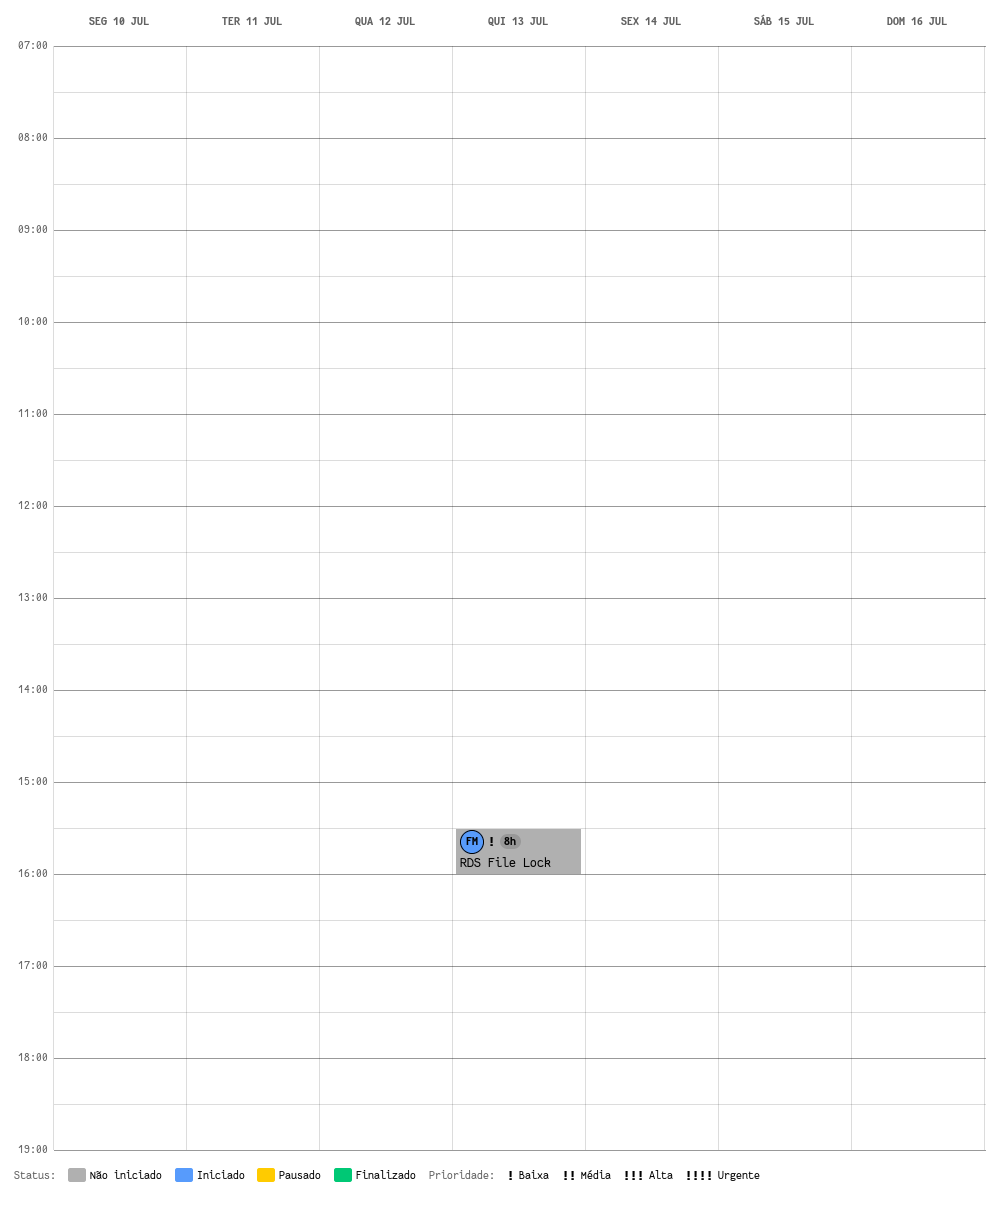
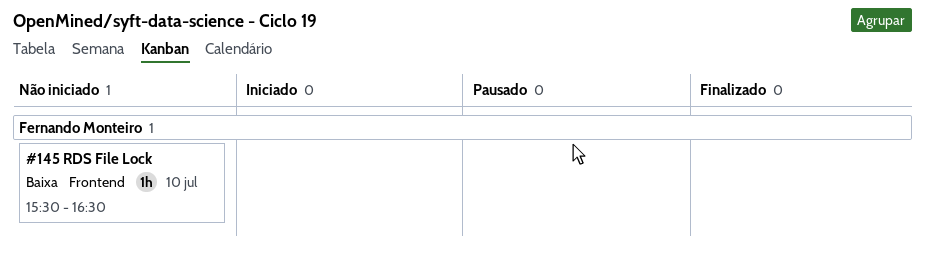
RDS File Lock, estimate: 8h -> 1h
RDS File Lock, day: Jul 13 -> Jul 10
RDS File Lock, ends: 16:00 -> 16:30

